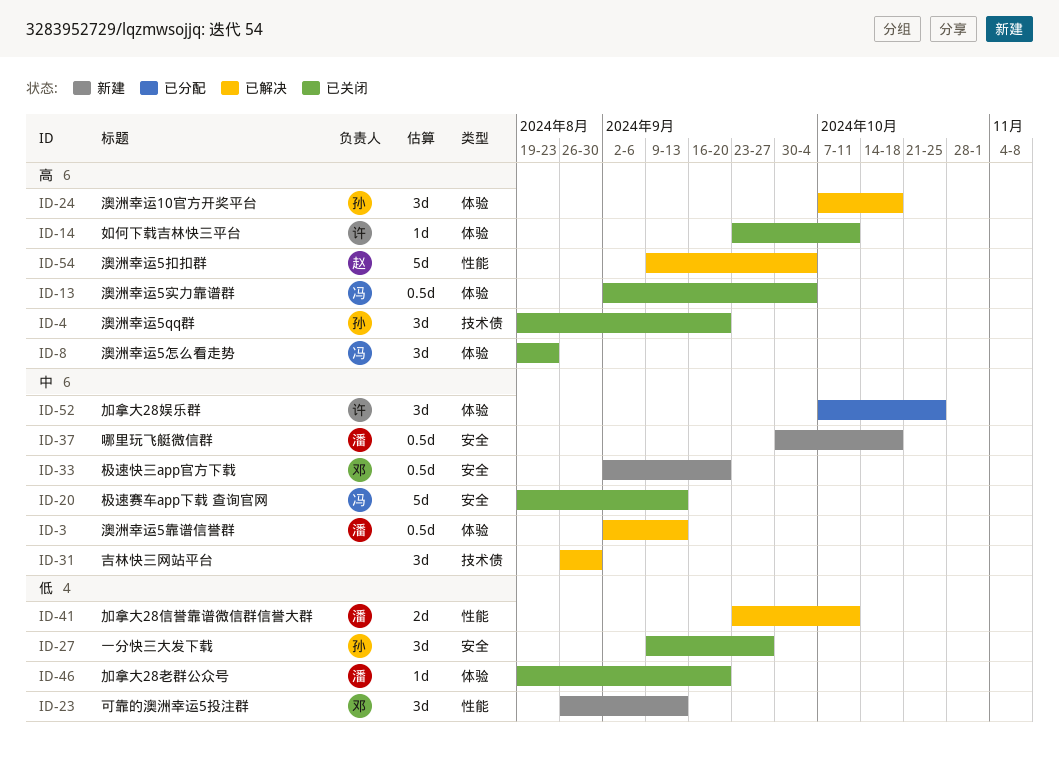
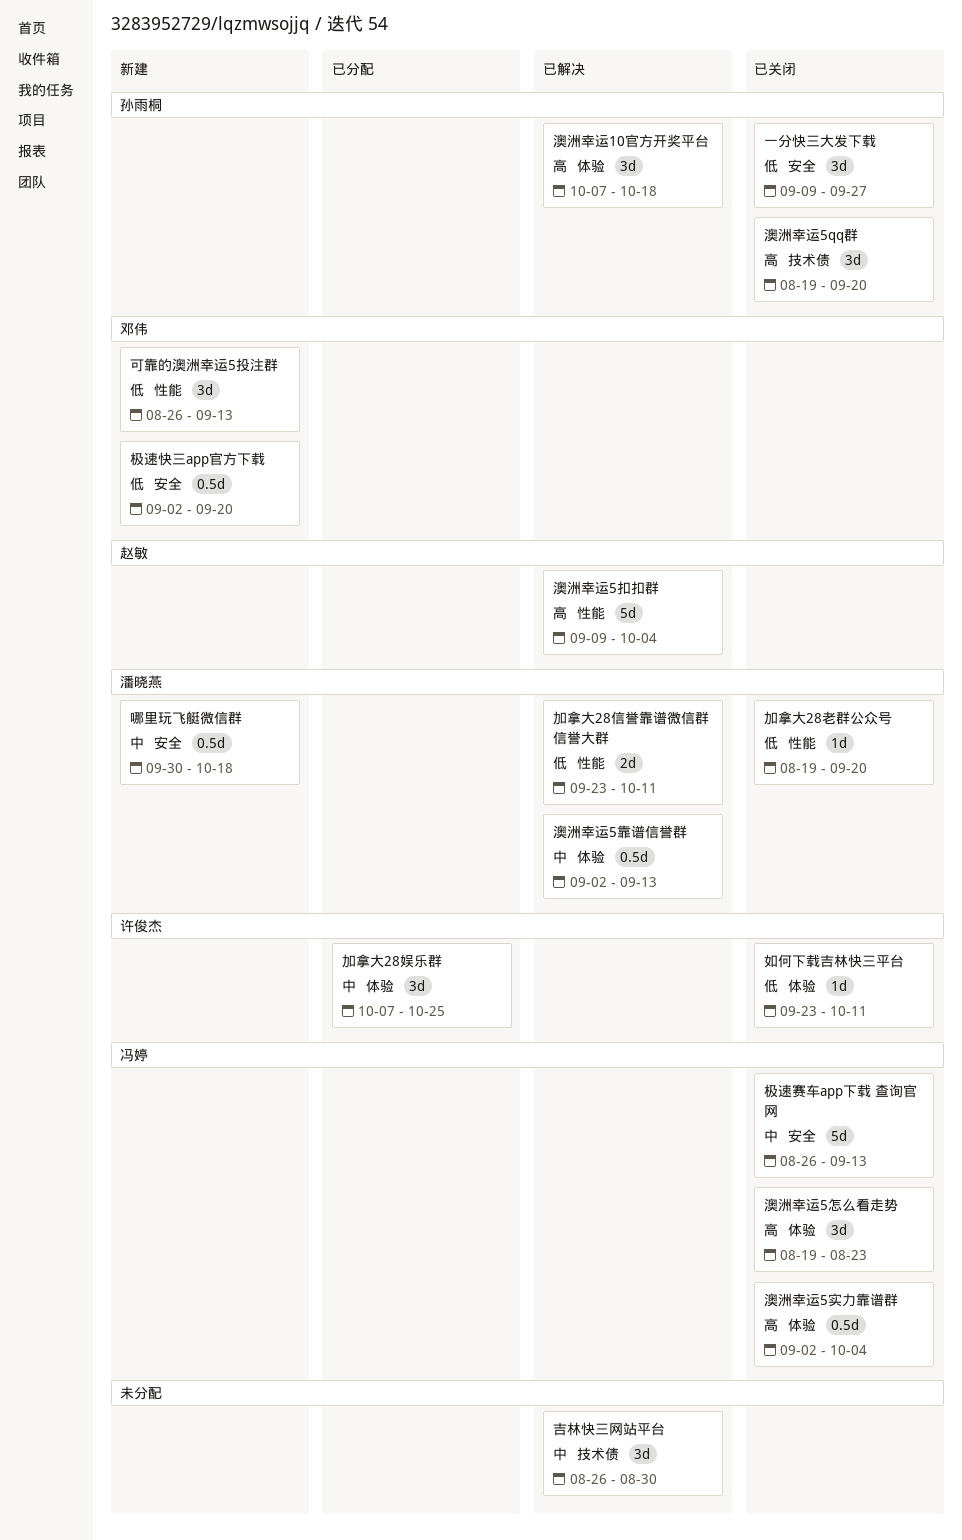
加拿大28老群公众号, label: 体验 -> 性能
如何下载吉林快三平台, priority: 高 -> 低
极速快三app官方下载, priority: 中 -> 低
极速赛车app下载 查询官网, start: Aug 19 -> Aug 26

